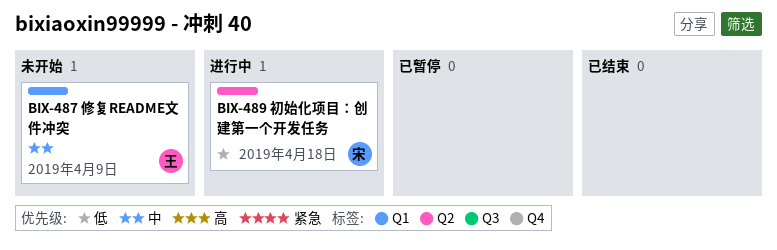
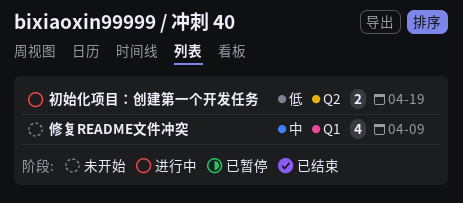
初始化项目：创建第一个开发任务, due: Apr 18 -> Apr 19

